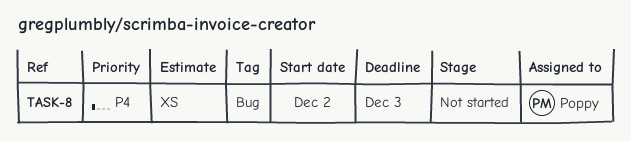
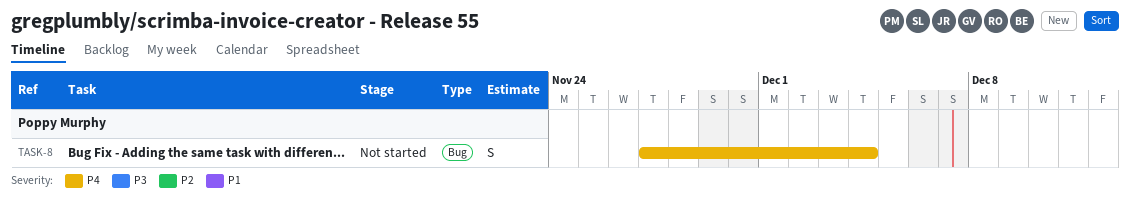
TASK-8, estimate: XS -> S
TASK-8, start: Dec 2 -> Nov 27
TASK-8, due: Dec 3 -> Dec 4

